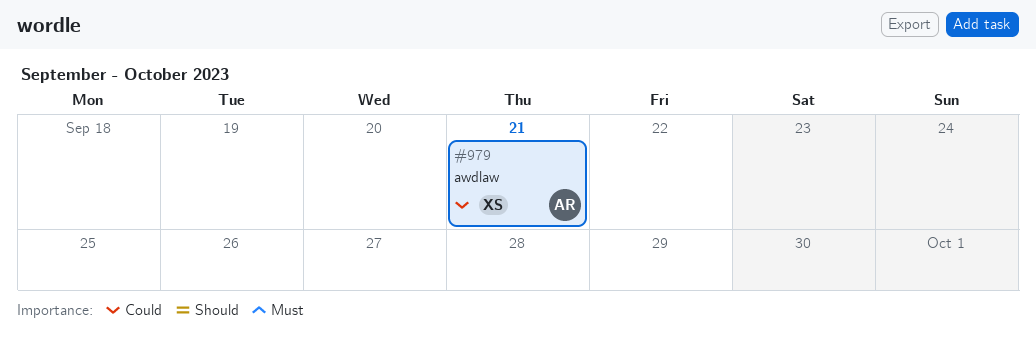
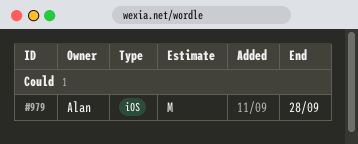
#979, estimate: XS -> M
#979, due: Sep 21 -> Sep 28

